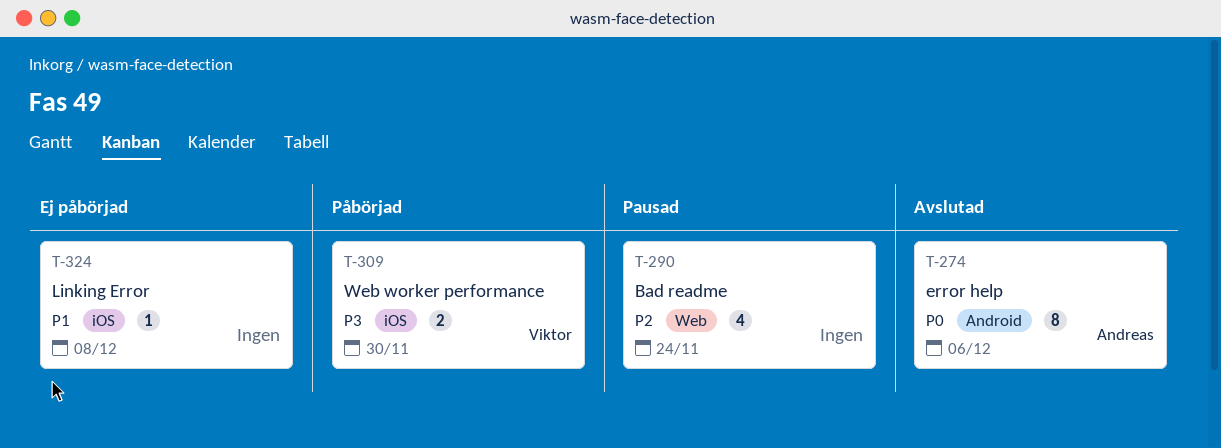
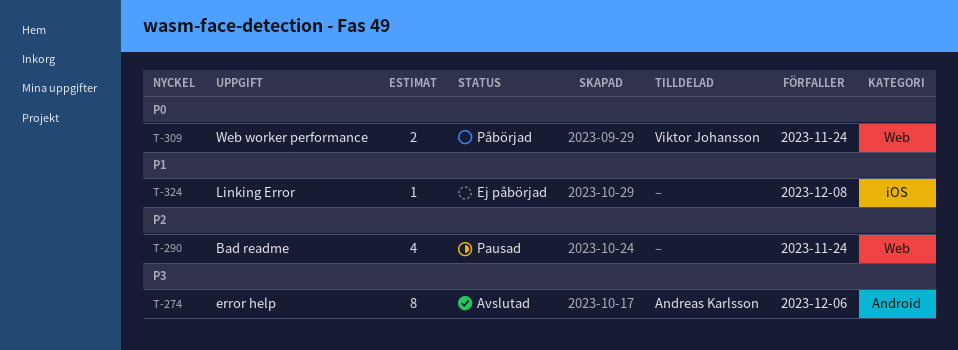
T-274, priority: P0 -> P3
T-309, priority: P3 -> P0
T-309, label: iOS -> Web
T-309, due: Nov 30 -> Nov 24

